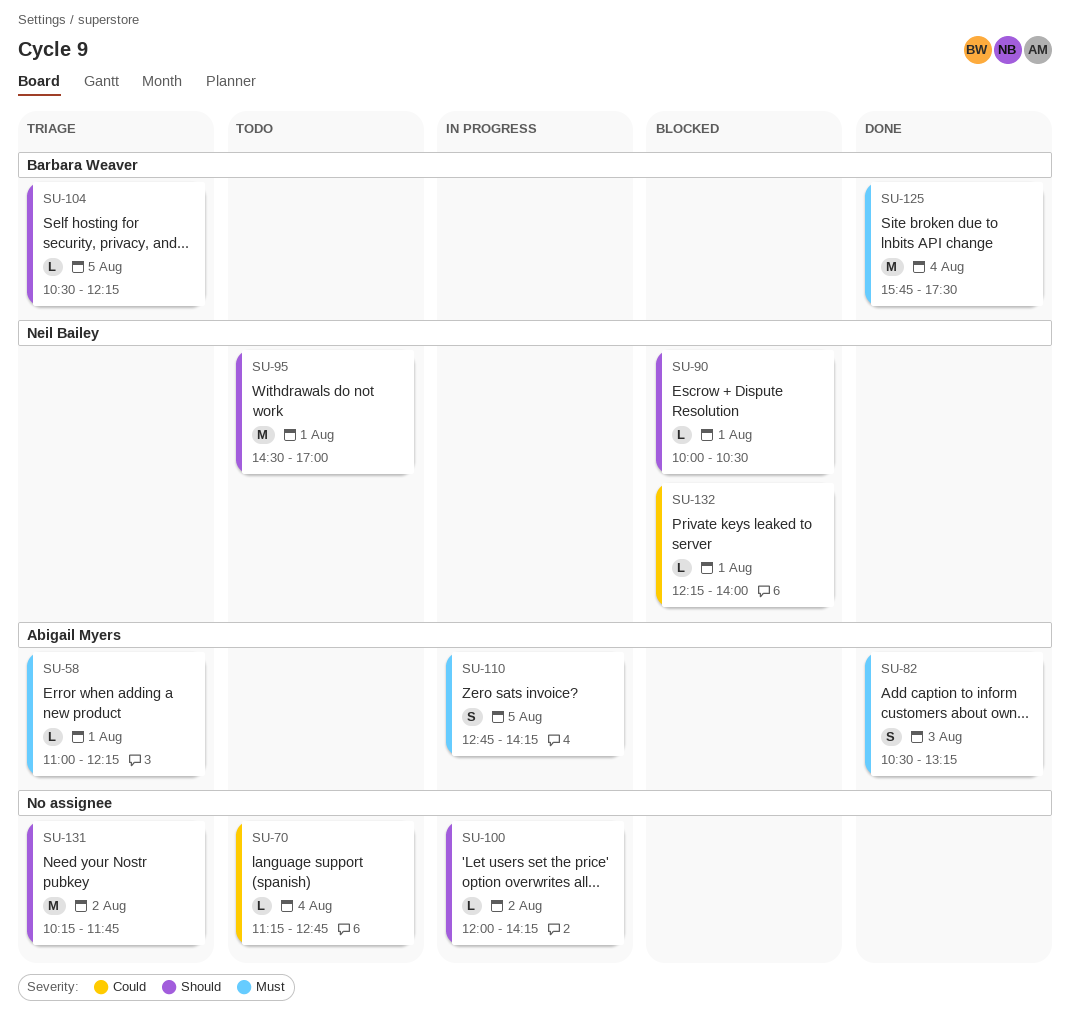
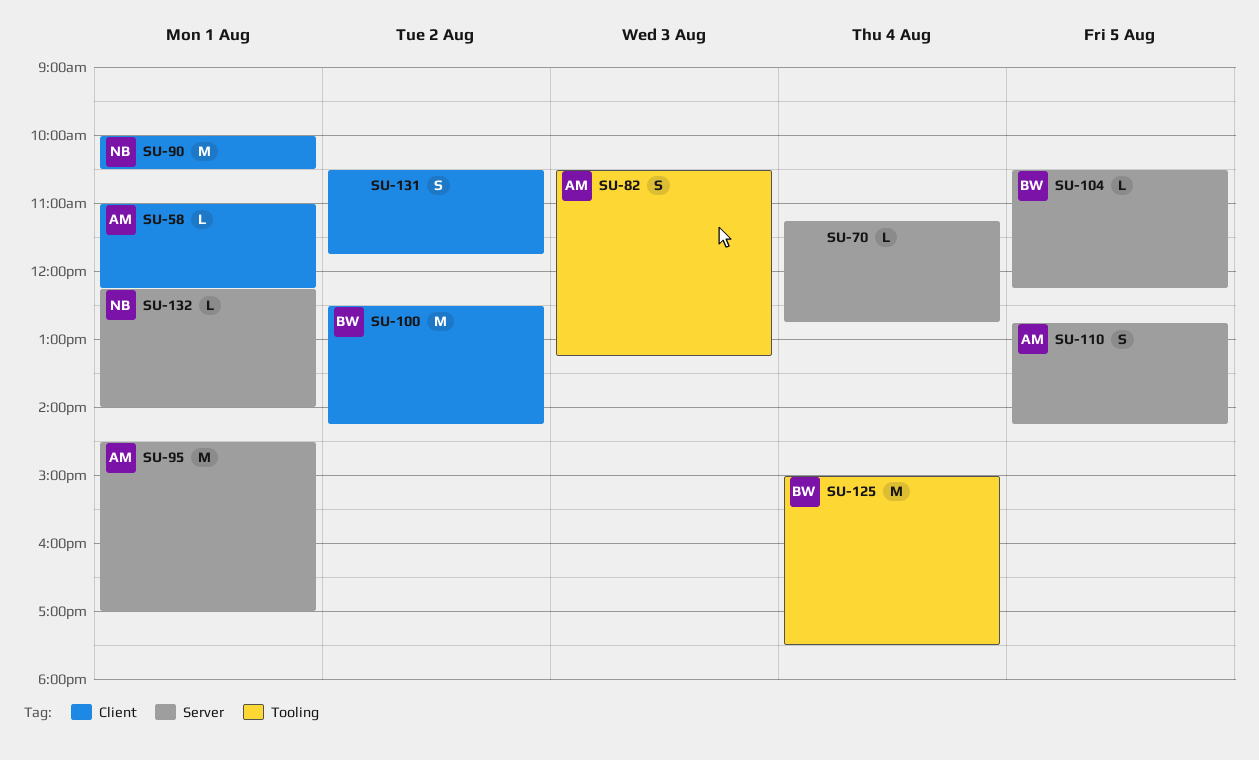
SU-90, estimate: L -> M
SU-95, owner: Neil Bailey -> Abigail Myers
SU-100, owner: none -> Barbara Weaver
SU-100, estimate: L -> M
SU-100, begins: 12:00 -> 12:30
SU-125, begins: 15:45 -> 15:00
SU-131, estimate: M -> S
SU-131, begins: 10:15 -> 10:30

